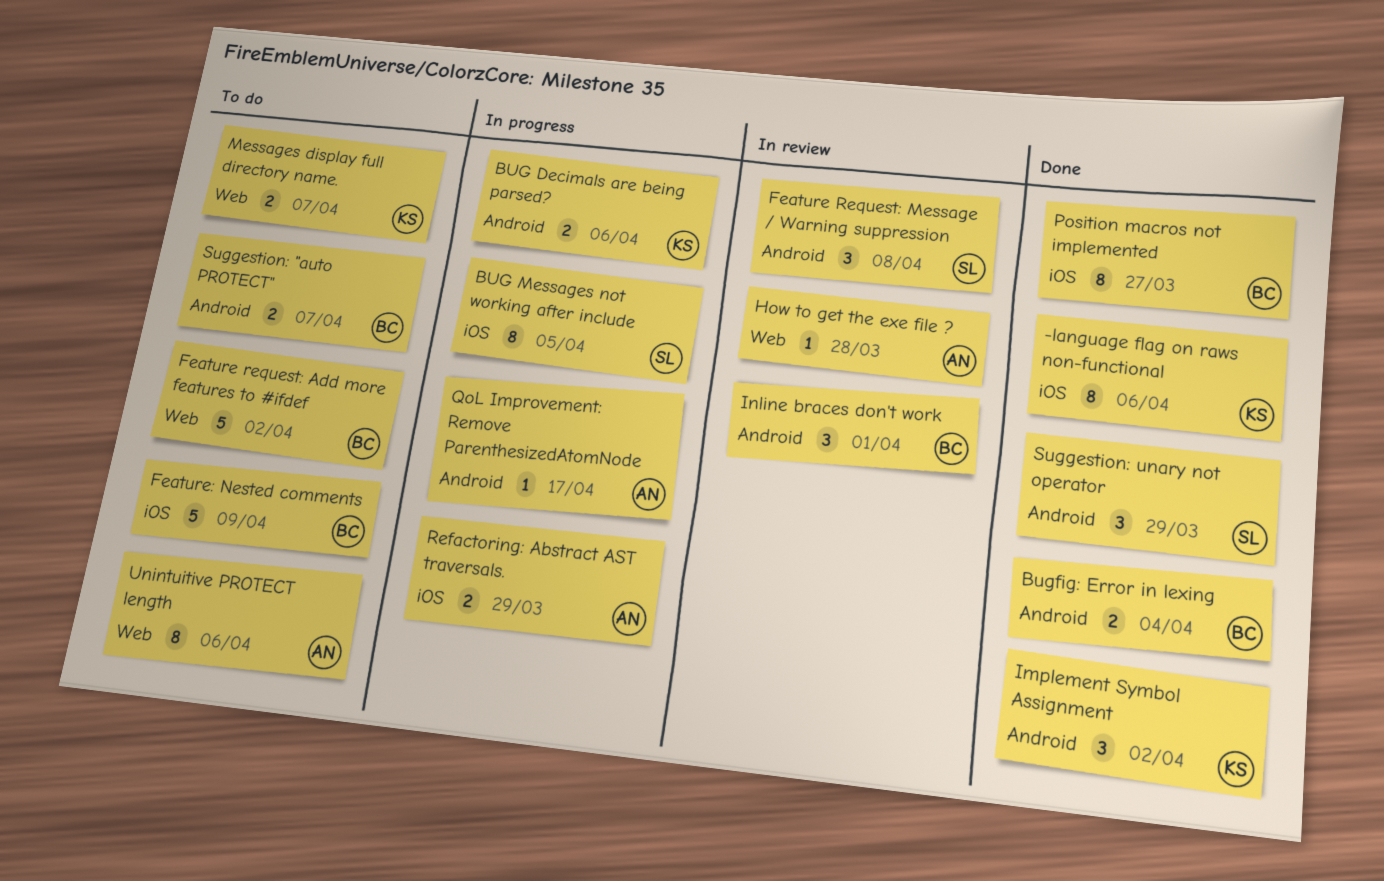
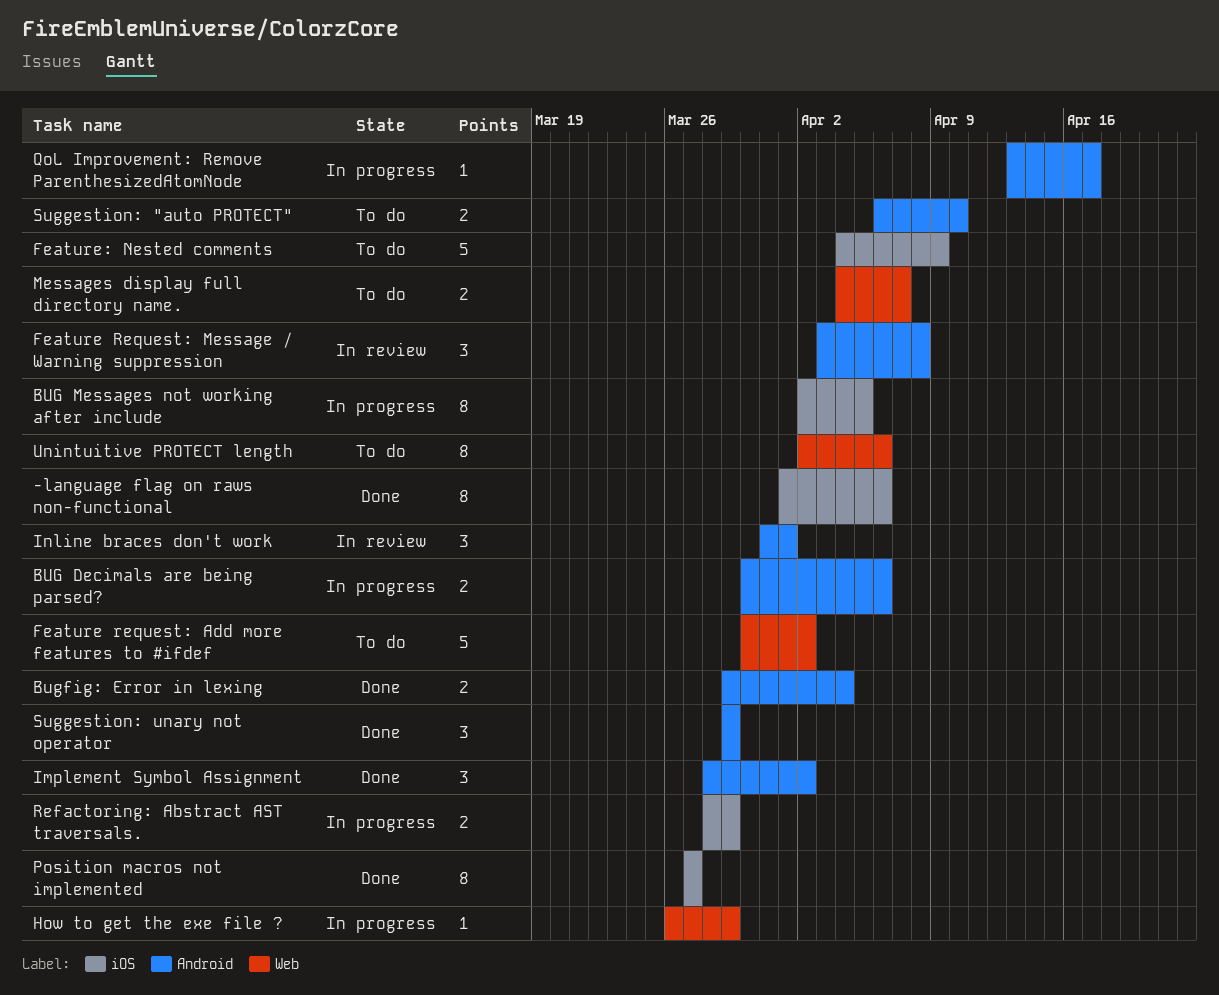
How to get the exe file ?, status: In review -> In progress
How to get the exe file ?, due: Mar 28 -> Mar 29
Suggestion: "auto PROTECT", due: Apr 7 -> Apr 10

